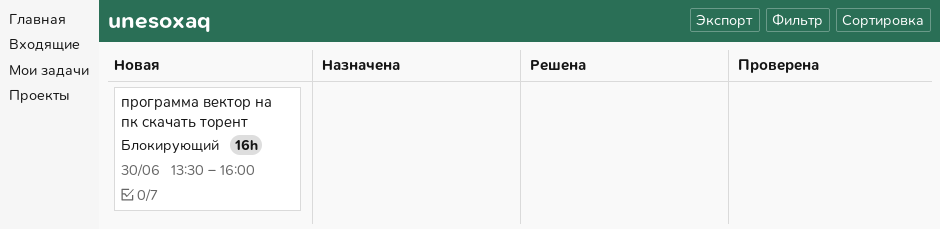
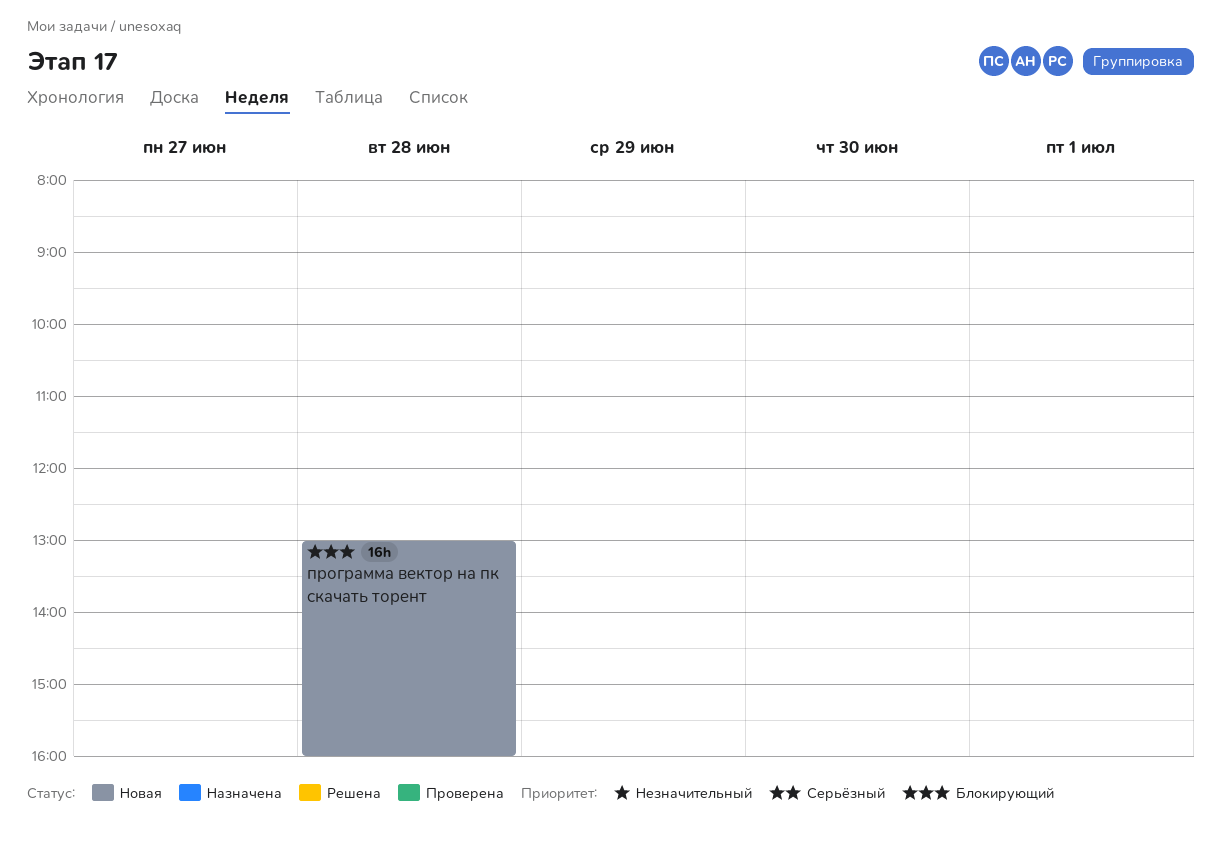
программа вектор на пк скачать торент, day: Jun 30 -> Jun 28
программа вектор на пк скачать торент, begins: 13:30 -> 13:00

